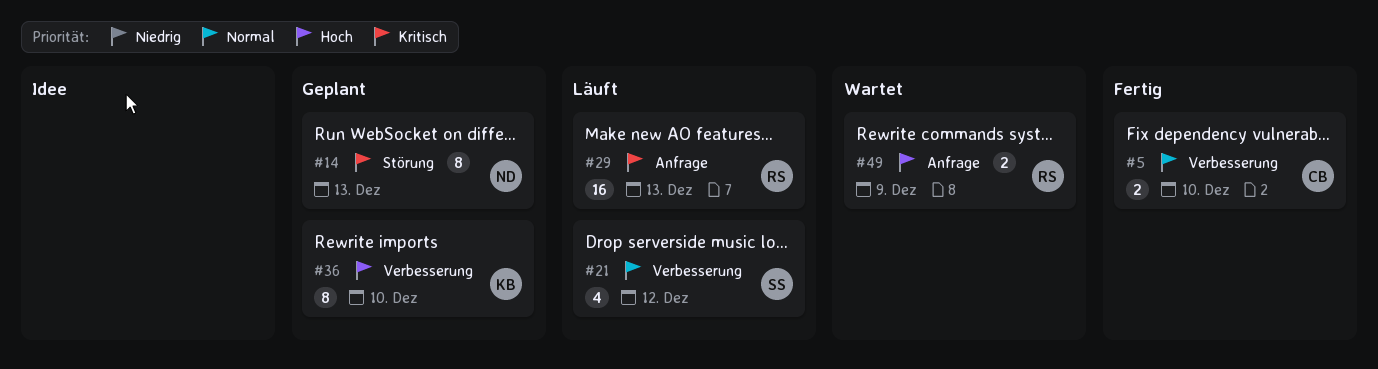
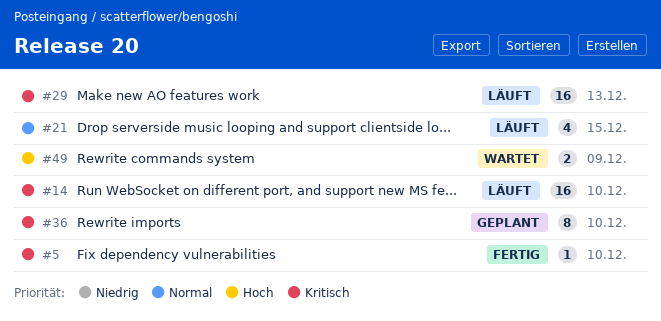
#5, priority: Normal -> Kritisch
#5, estimate: 2 -> 1
#14, status: Geplant -> Läuft
#14, estimate: 8 -> 16
#14, due: Dec 13 -> Dec 10
#21, due: Dec 12 -> Dec 15
#36, priority: Hoch -> Kritisch

